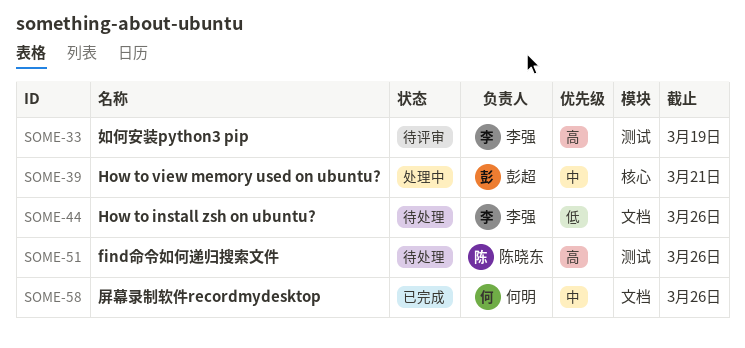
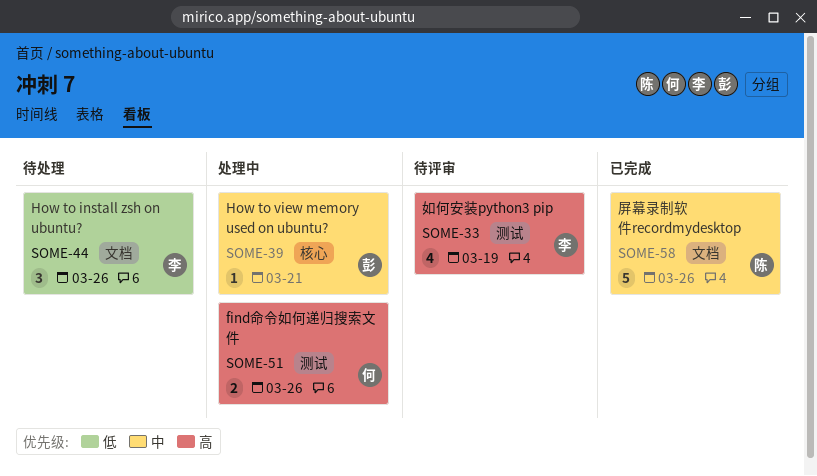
SOME-51, status: 待处理 -> 处理中
SOME-51, owner: 陈晓东 -> 何明
SOME-58, owner: 何明 -> 陈晓东

